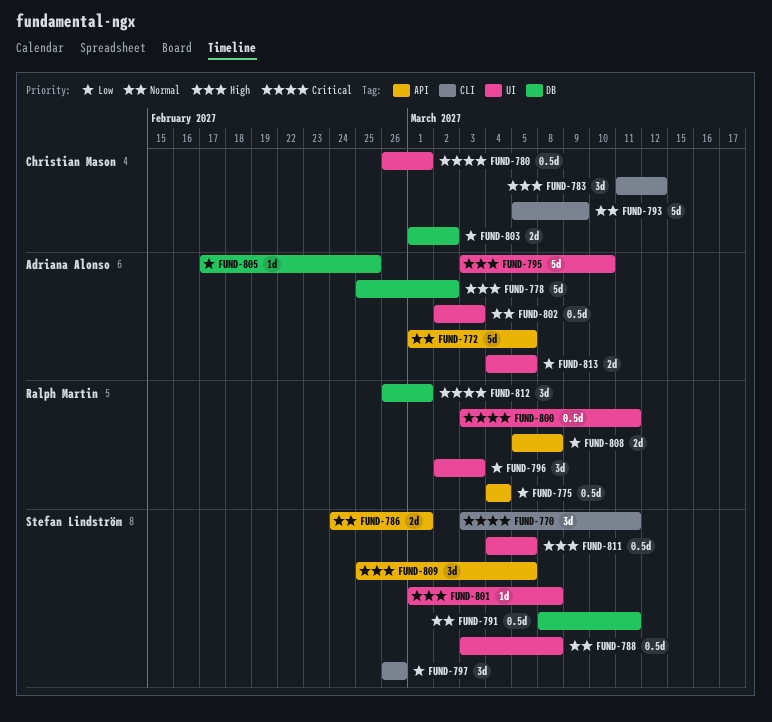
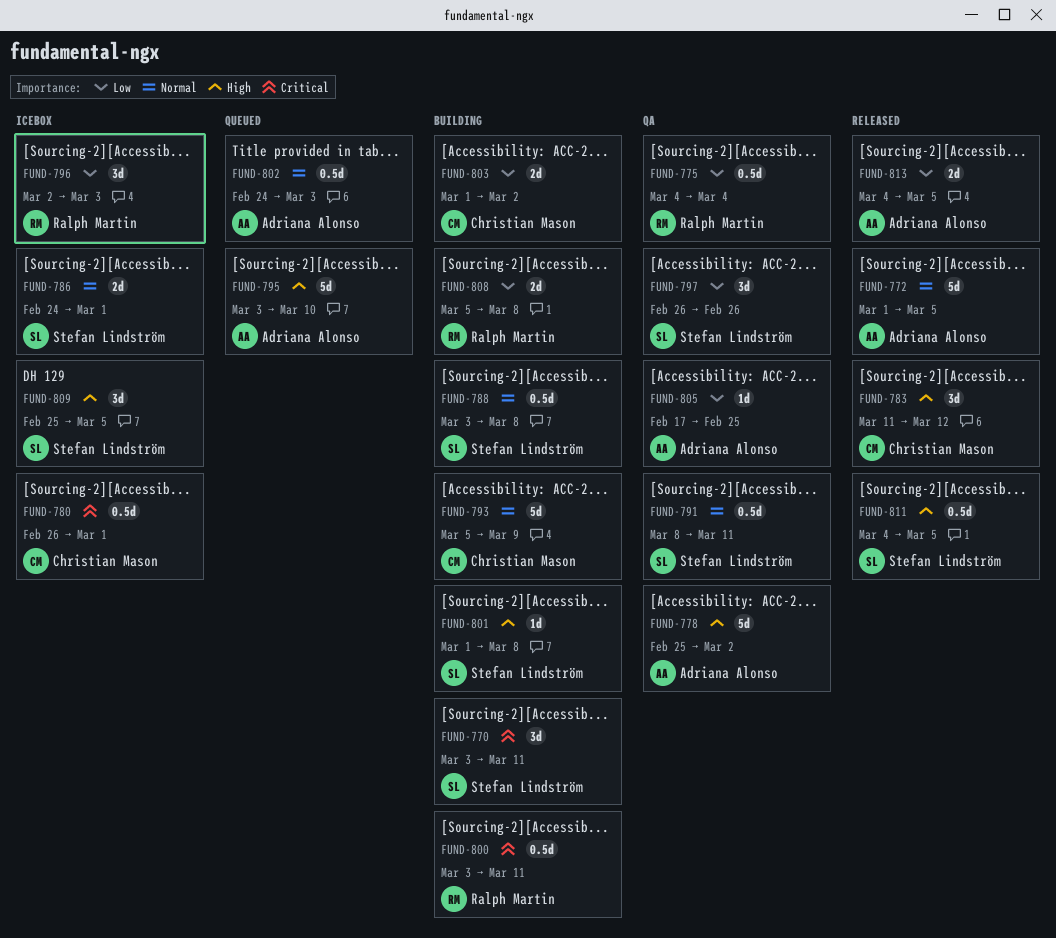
FUND-802, start: Mar 2 -> Feb 24
FUND-812: present -> none

